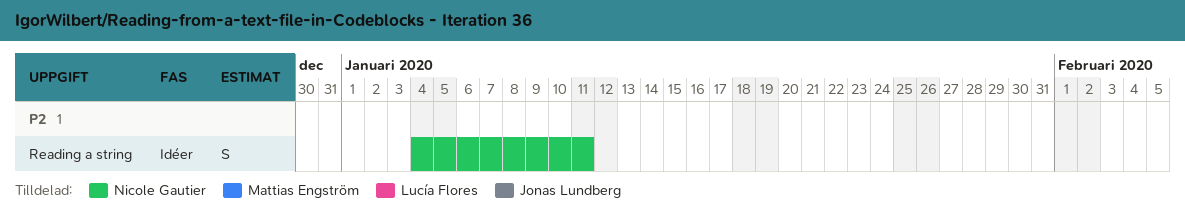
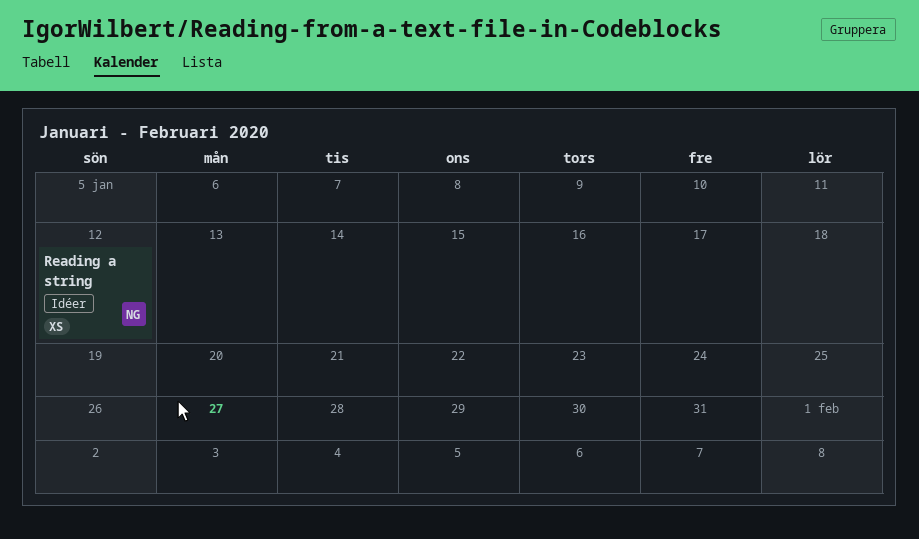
Reading a string, estimate: S -> XS
Reading a string, due: Jan 11 -> Jan 12

